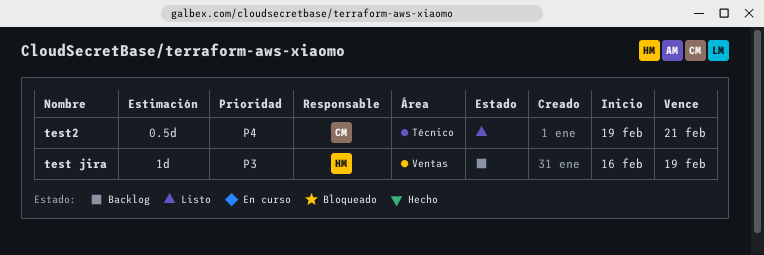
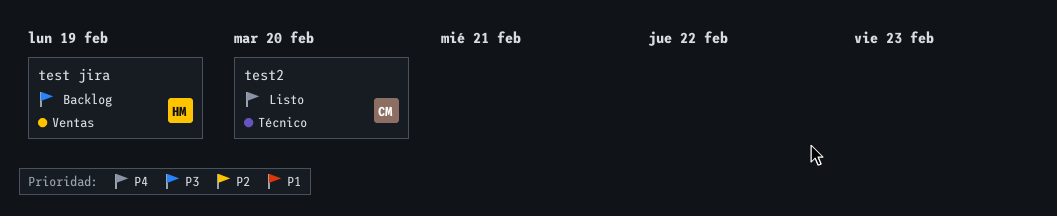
test2, due: Feb 21 -> Feb 20

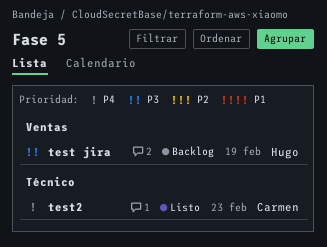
test2, due: Feb 20 -> Feb 23

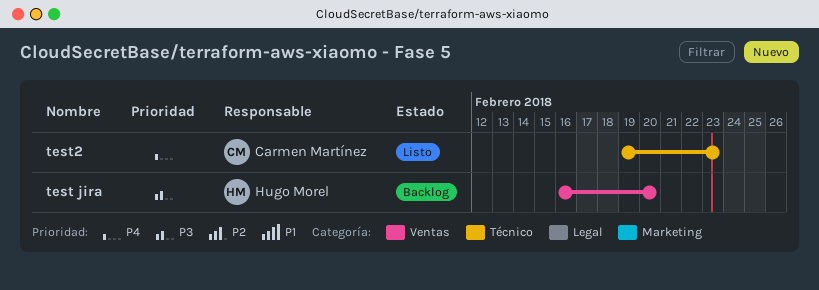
test jira, due: Feb 19 -> Feb 20

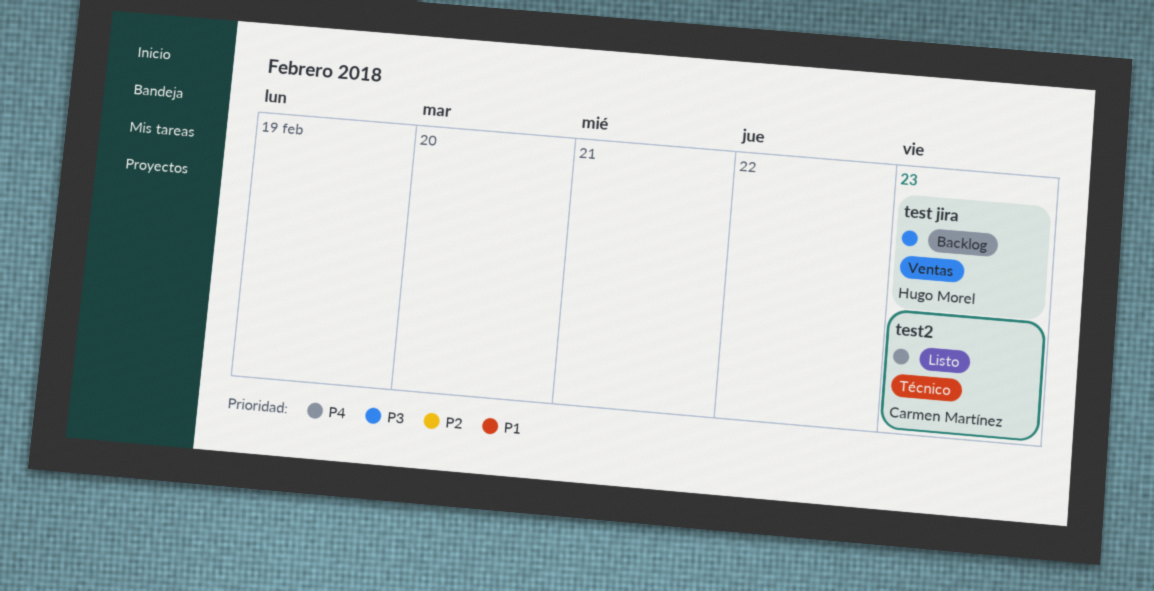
test jira, due: Feb 20 -> Feb 23

